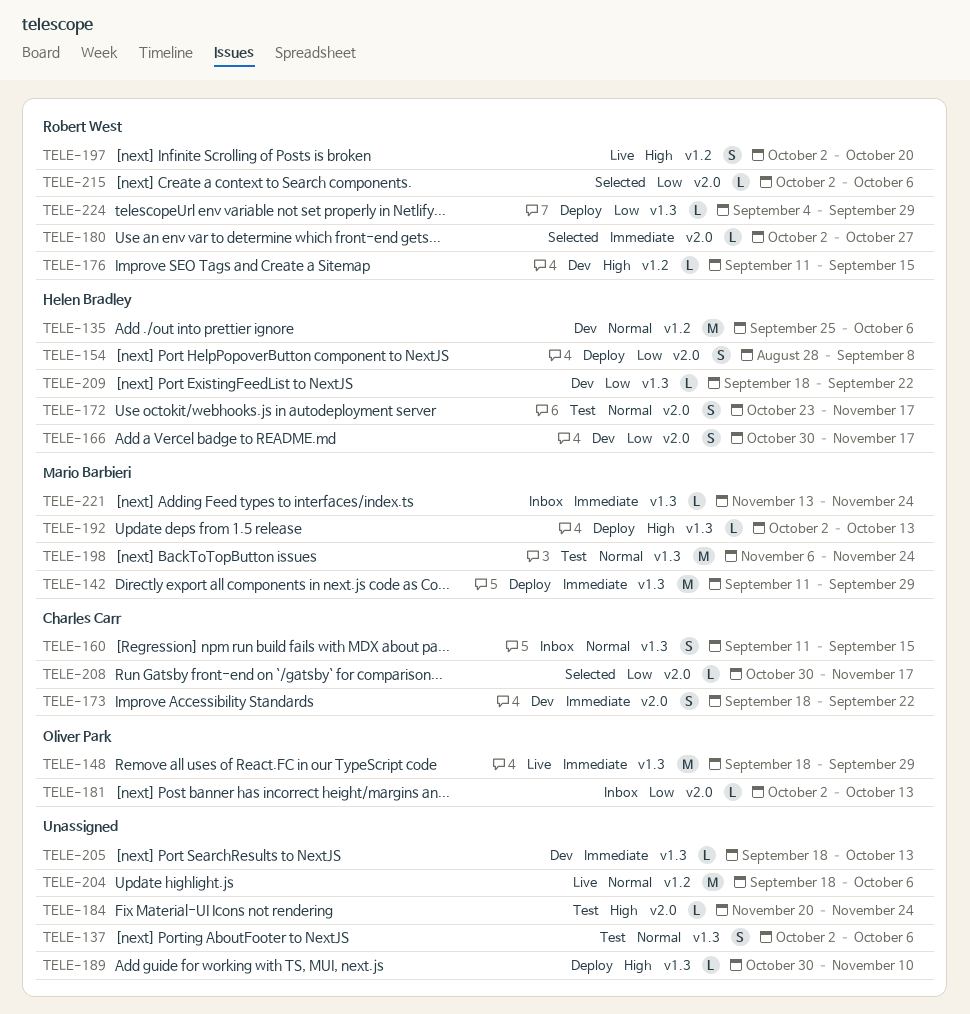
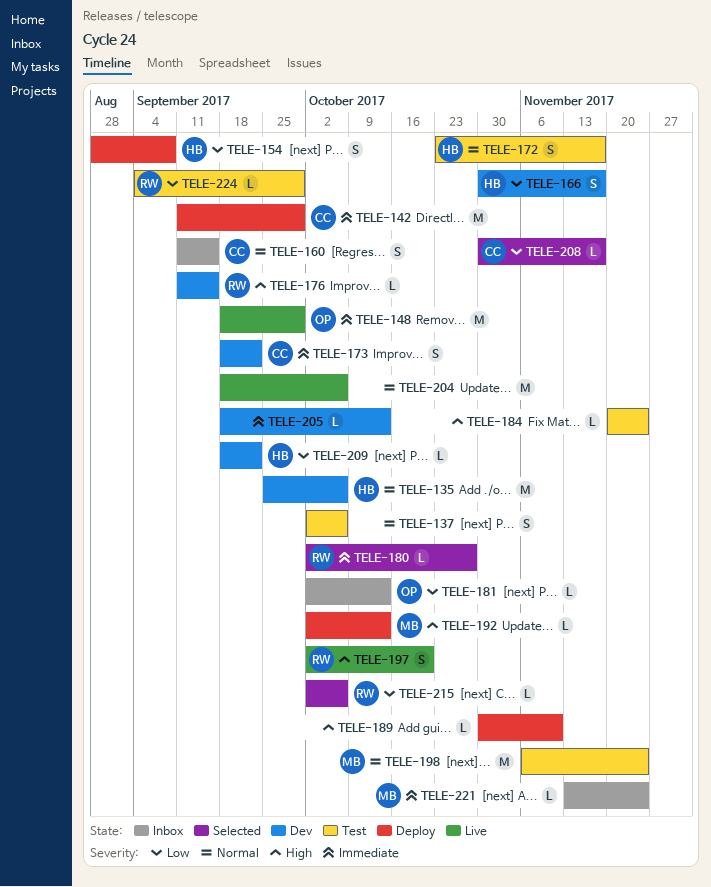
TELE-142, owner: Mario Barbieri -> Charles Carr
TELE-224, status: Deploy -> Test

